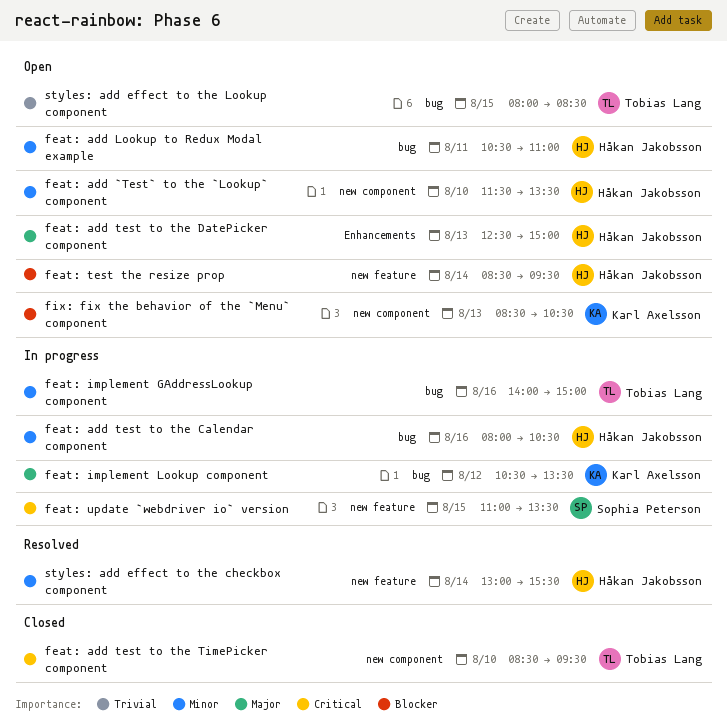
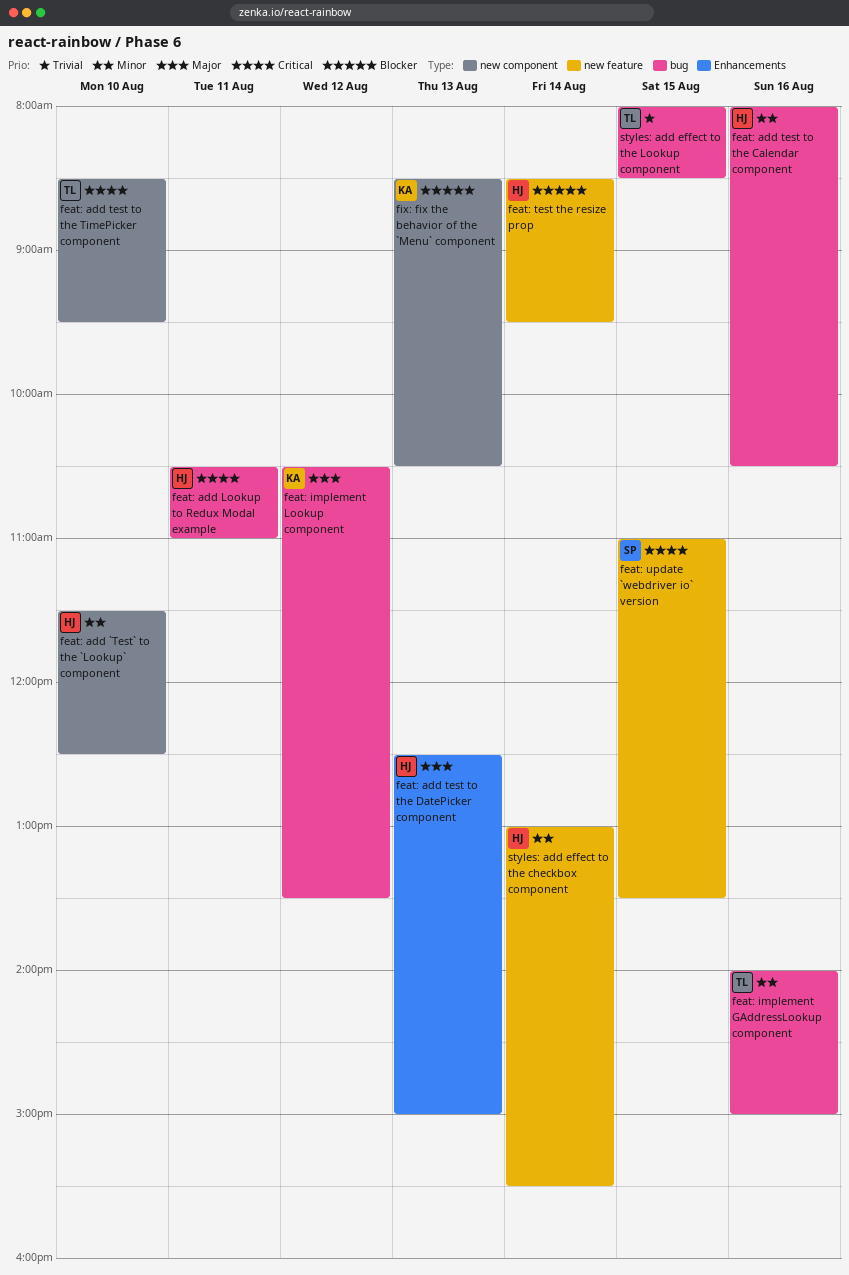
feat: add `Test` to the `Lookup` component, ends: 13:30 -> 12:30
feat: add Lookup to Redux Modal example, priority: Minor -> Critical

